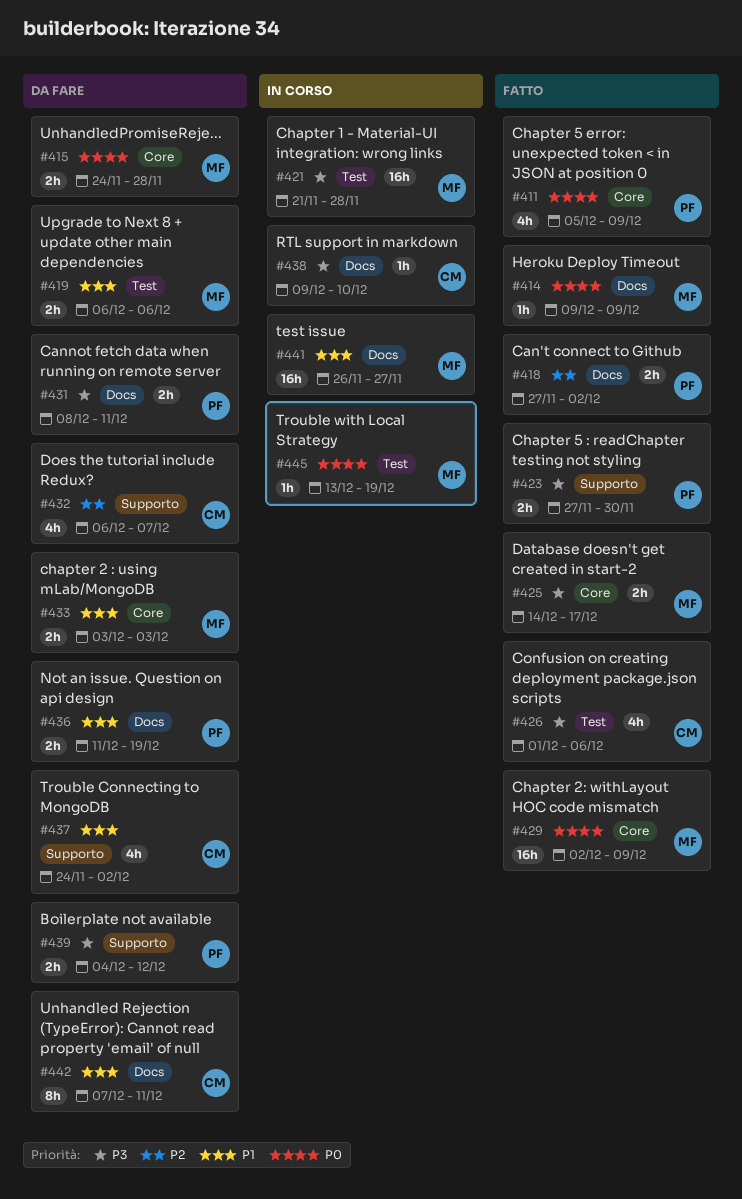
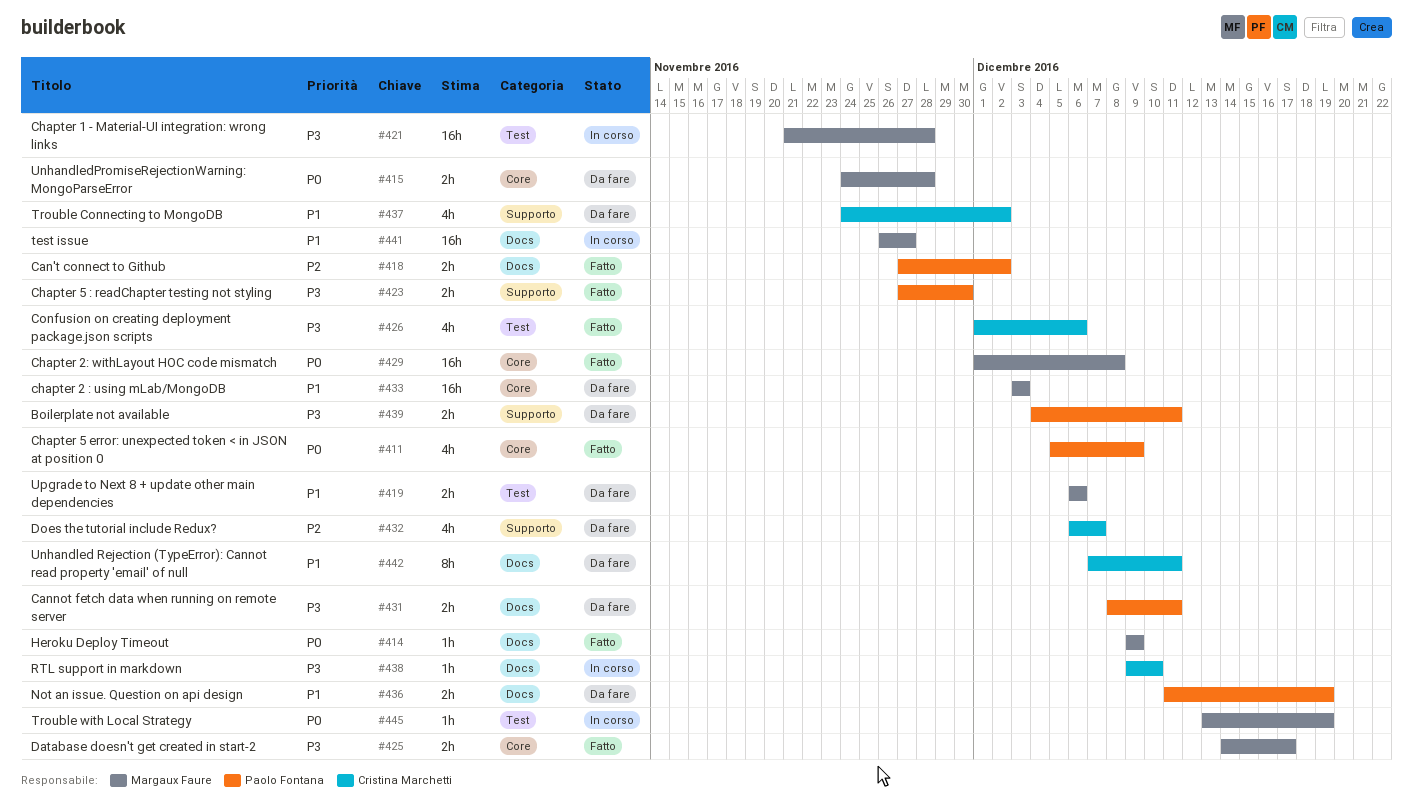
#429, start: Dec 2 -> Dec 1
#429, due: Dec 9 -> Dec 8
#433, estimate: 2h -> 16h
#439, due: Dec 12 -> Dec 11

